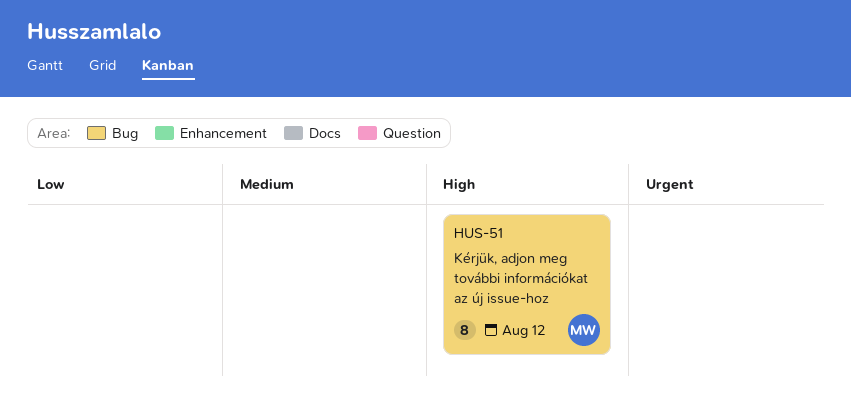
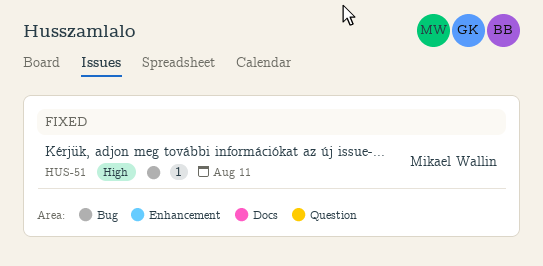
HUS-51, estimate: 8 -> 1
HUS-51, due: Aug 12 -> Aug 11

